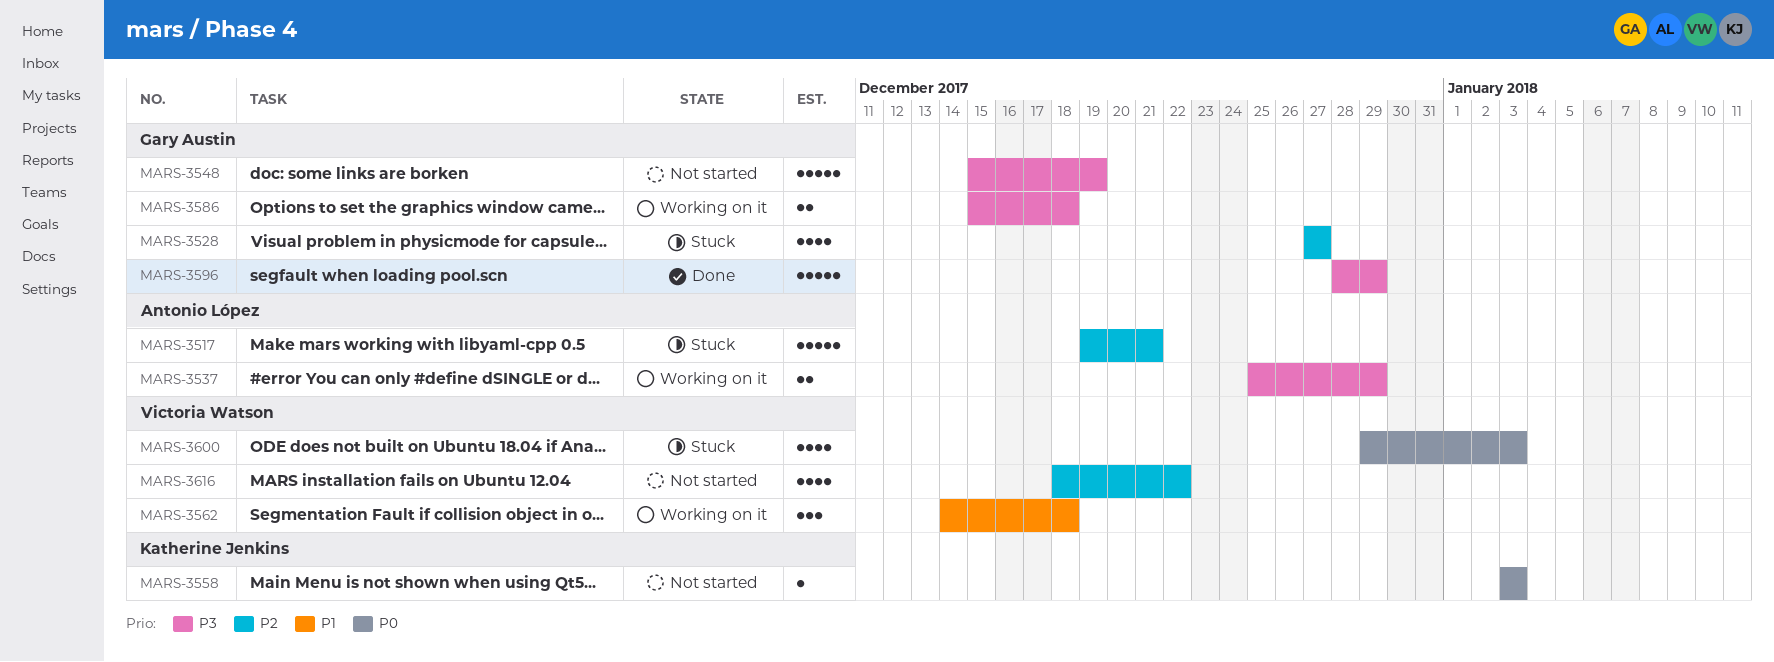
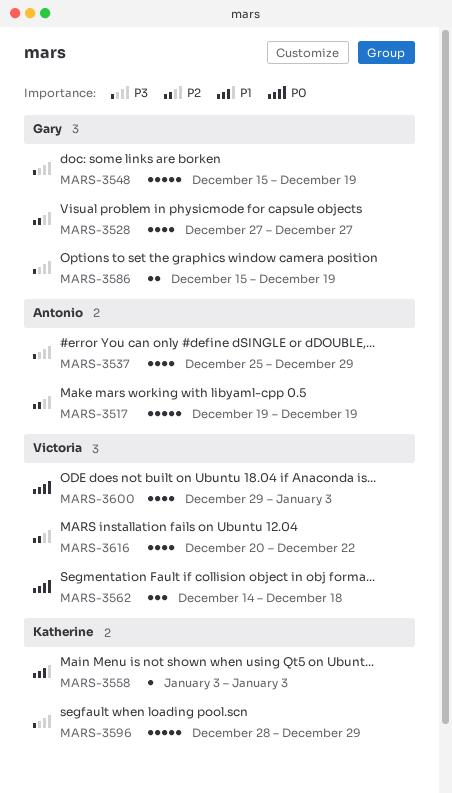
MARS-3517, due: Dec 21 -> Dec 19
MARS-3537, estimate: 2 -> 4
MARS-3558, priority: P0 -> P1
MARS-3562, priority: P1 -> P0
MARS-3586, due: Dec 18 -> Dec 19
MARS-3596, owner: Gary Austin -> Katherine Jenkins
MARS-3616, start: Dec 18 -> Dec 20

